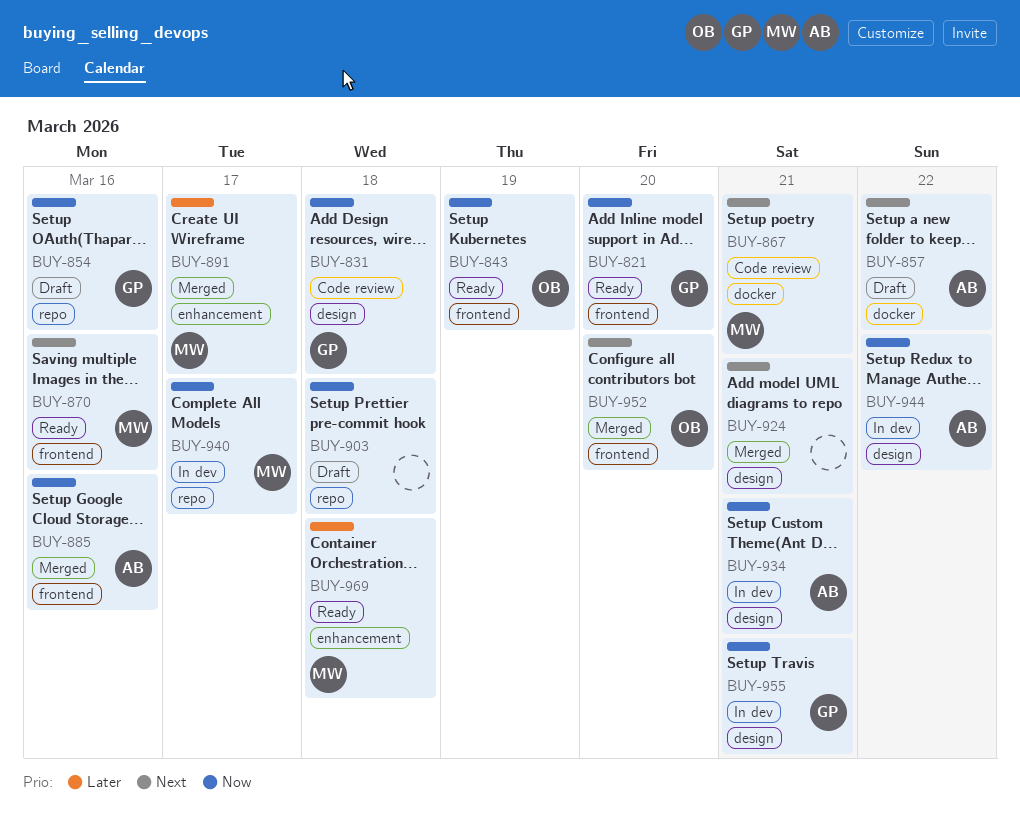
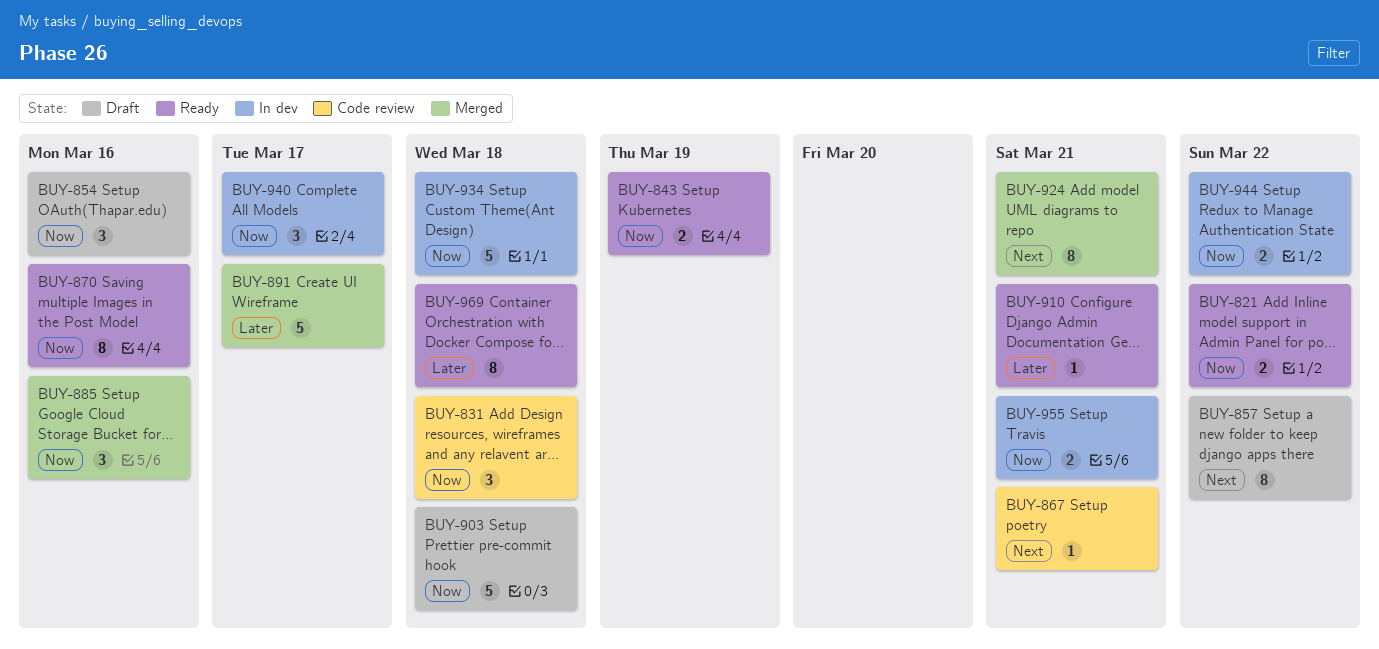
BUY-821, due: Mar 20 -> Mar 22
BUY-870, priority: Next -> Now
BUY-910: none -> present
BUY-934, due: Mar 21 -> Mar 18
BUY-952: present -> none

